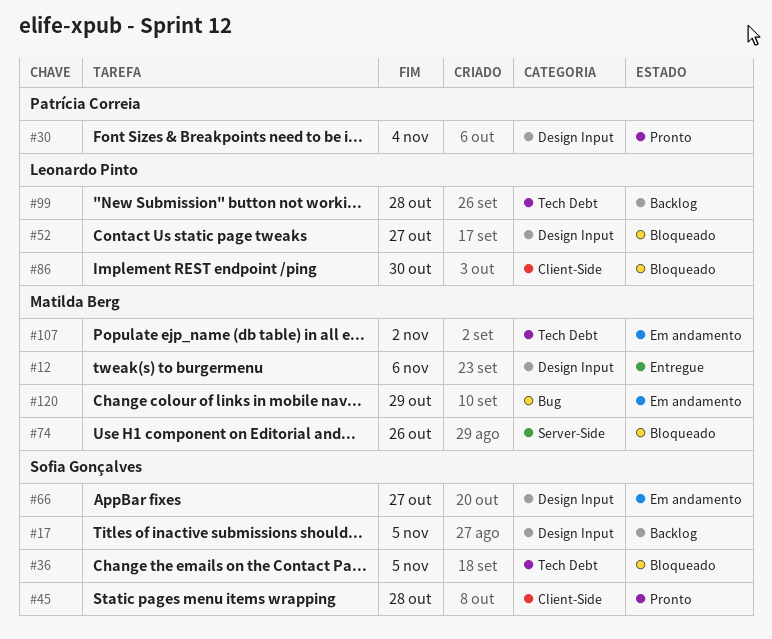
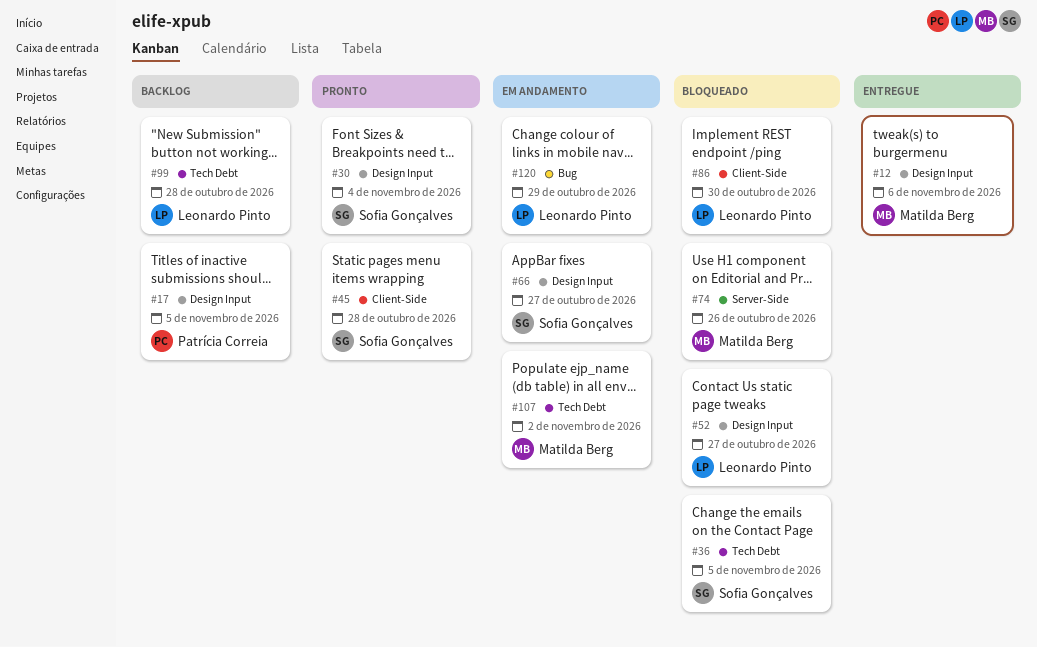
#17, owner: Sofia Gonçalves -> Patrícia Correia
#30, owner: Patrícia Correia -> Sofia Gonçalves
#120, owner: Matilda Berg -> Leonardo Pinto

